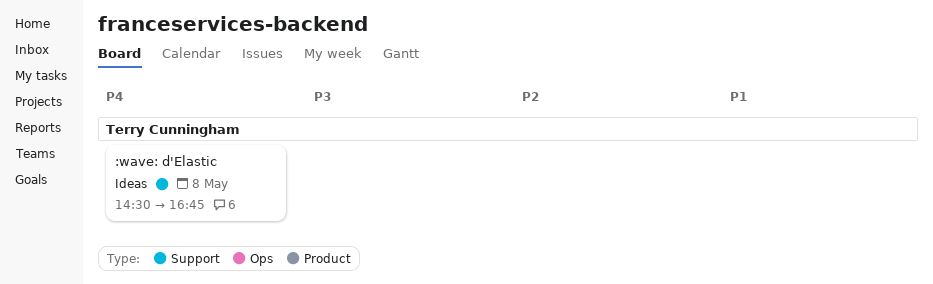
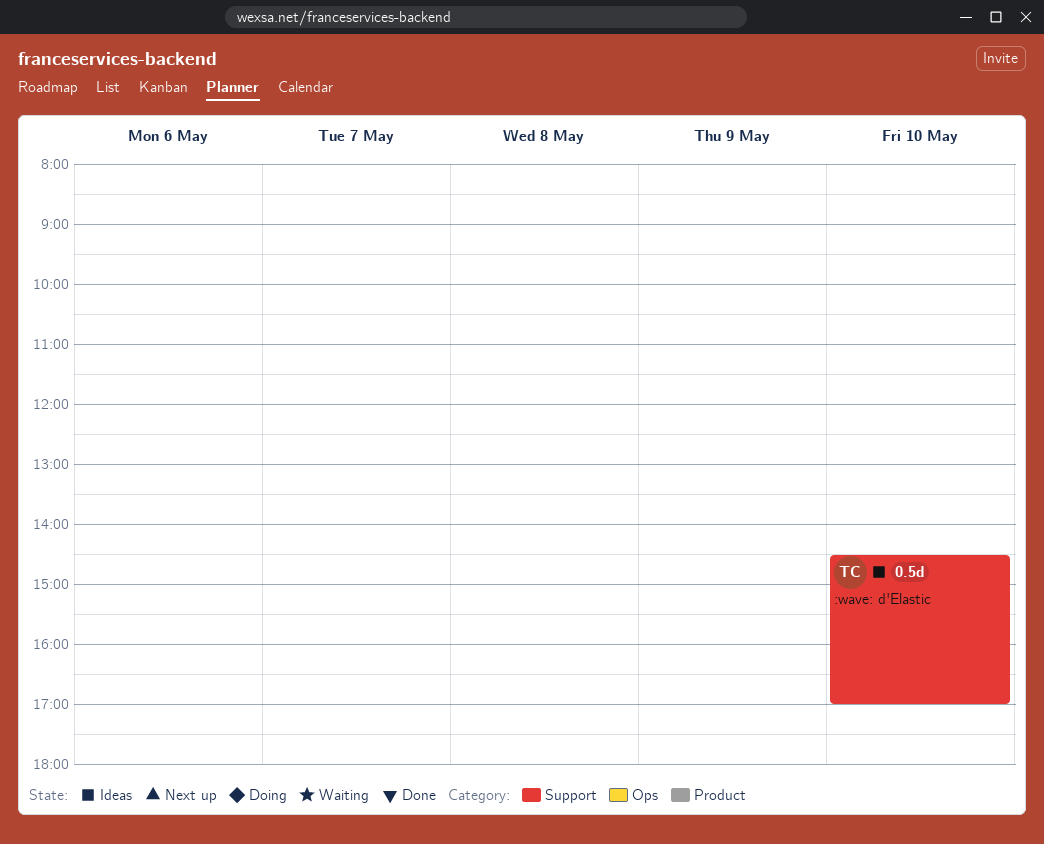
:wave: d'Elastic, day: May 8 -> May 10
:wave: d'Elastic, ends: 16:45 -> 17:00

